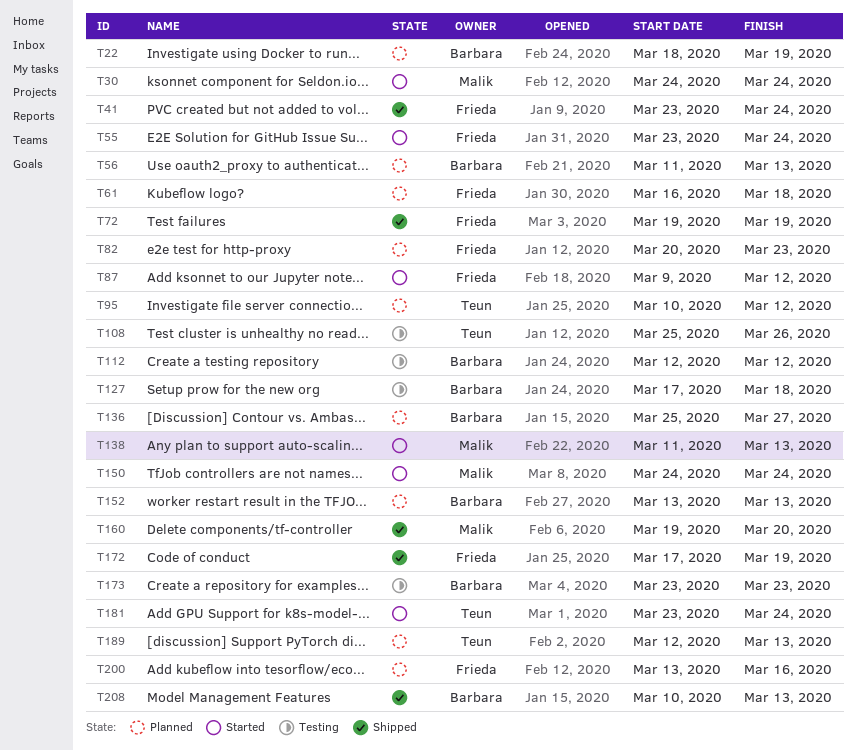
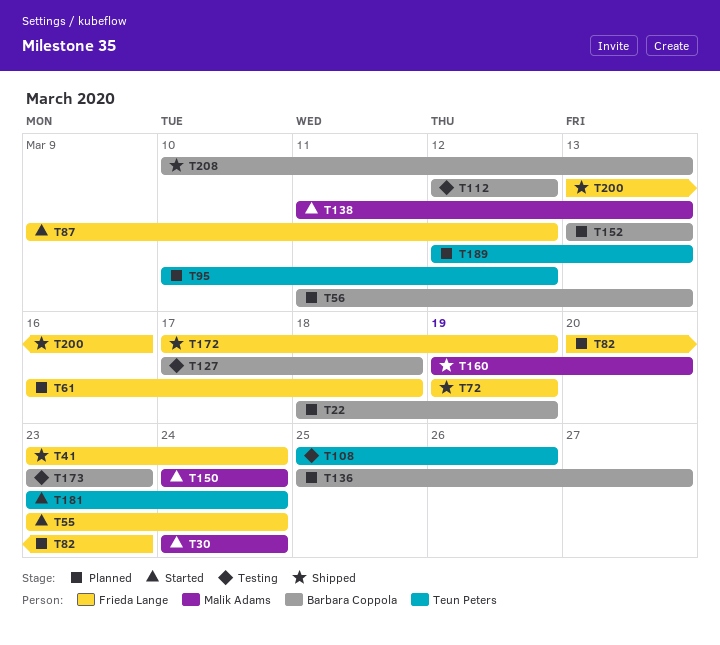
T200, status: Planned -> Shipped

